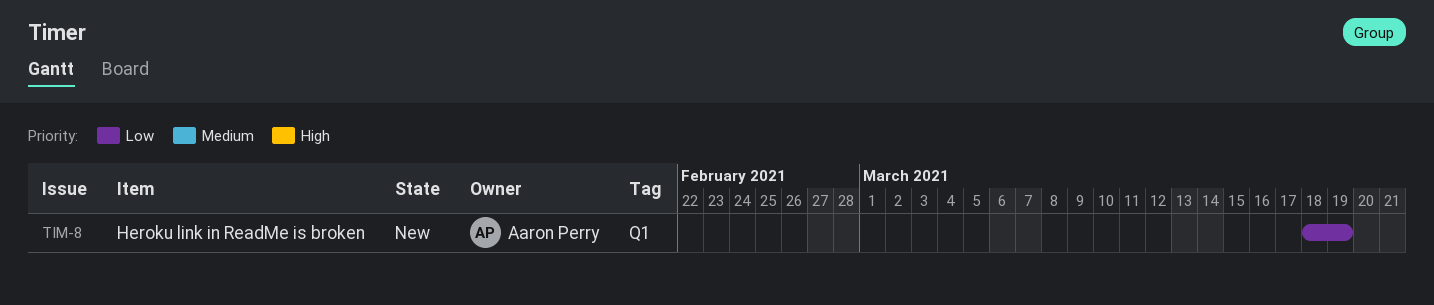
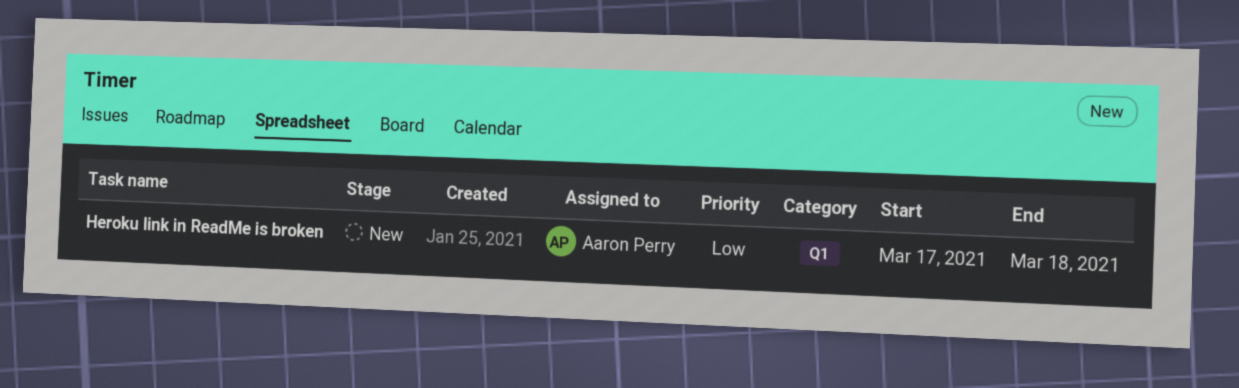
Heroku link in ReadMe is broken, start: Mar 18 -> Mar 17
Heroku link in ReadMe is broken, due: Mar 19 -> Mar 18

